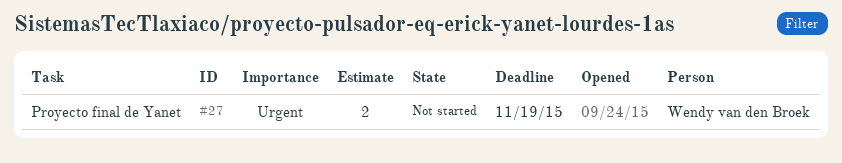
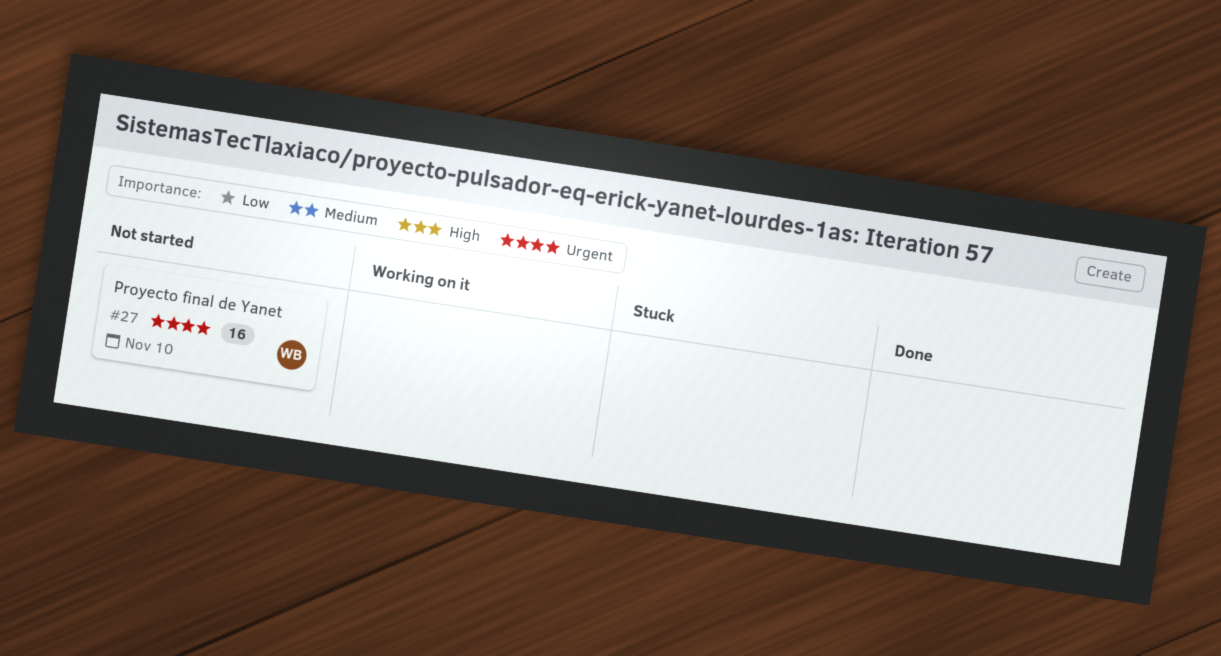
#27, estimate: 2 -> 16
#27, due: Nov 19 -> Nov 10

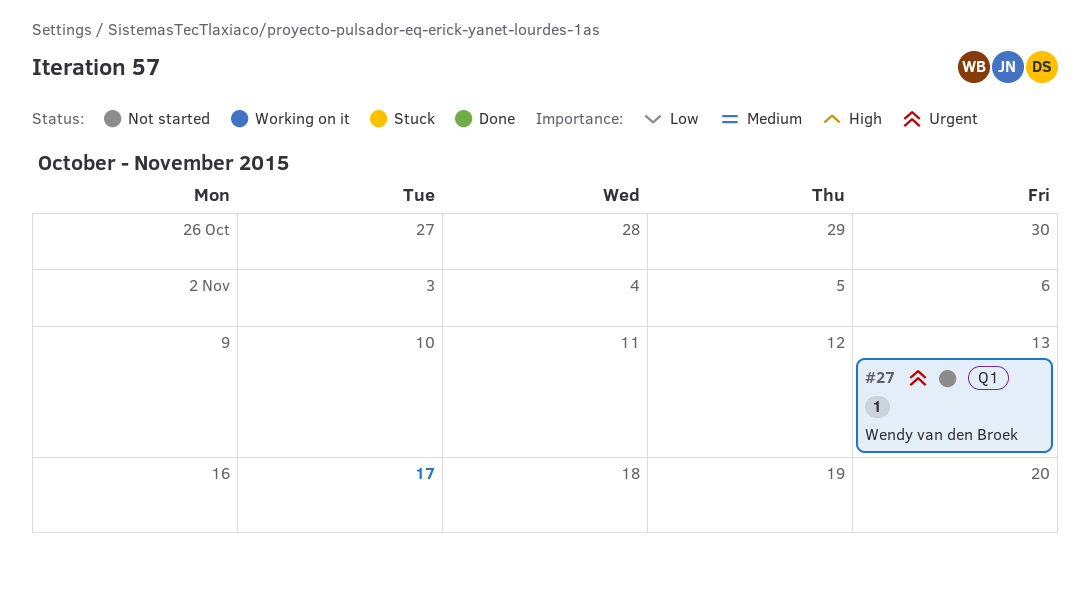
#27, estimate: 16 -> 1
#27, due: Nov 10 -> Nov 13

